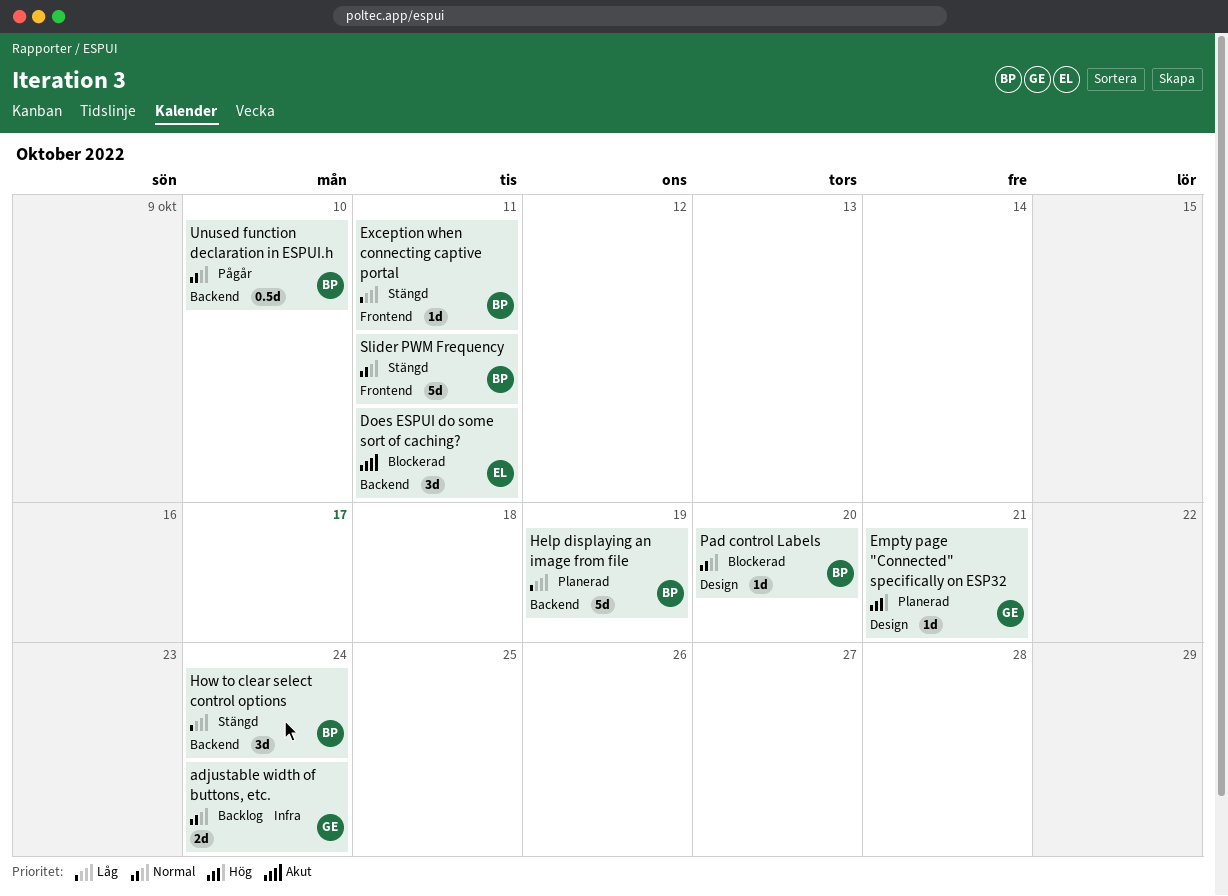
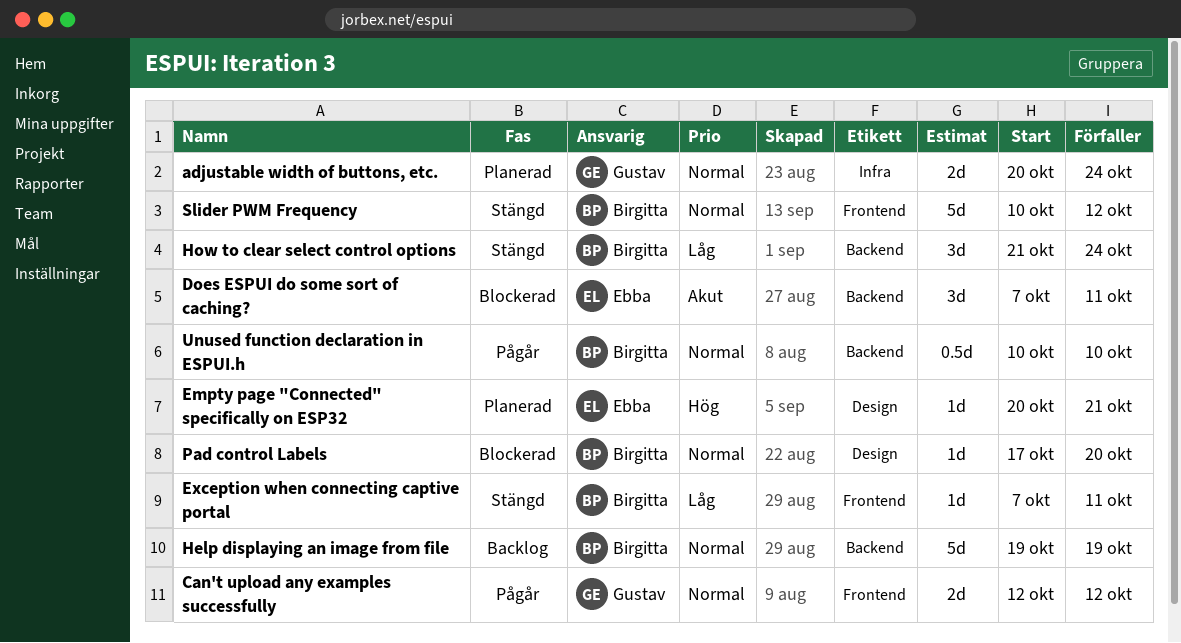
adjustable width of buttons, etc., status: Backlog -> Planerad
Can't upload any examples successfully: none -> present
Empty page "Connected" specifically on ESP32, owner: Gustav -> Ebba
Help displaying an image from file, status: Planerad -> Backlog
Help displaying an image from file, priority: Låg -> Normal
Slider PWM Frequency, due: Oct 11 -> Oct 12

